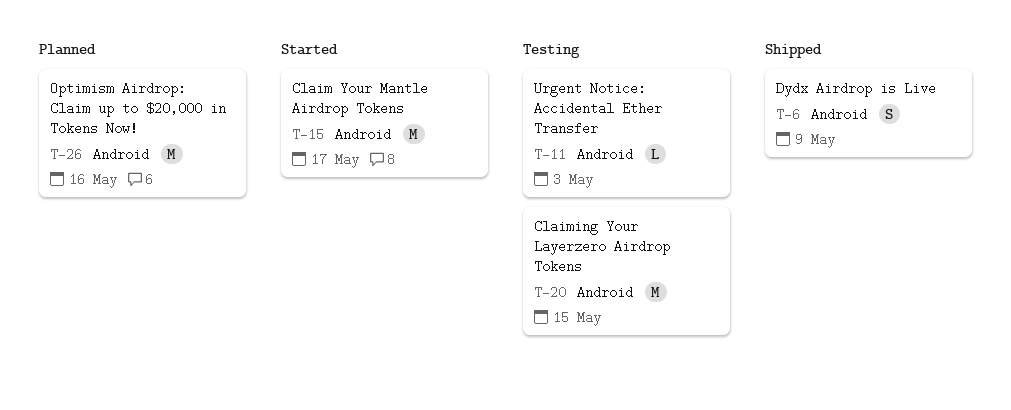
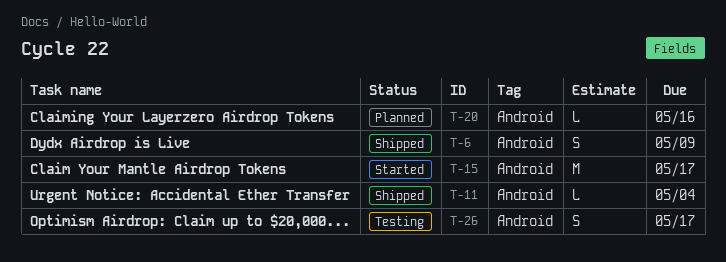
T-11, status: Testing -> Shipped
T-11, due: May 3 -> May 4
T-20, status: Testing -> Planned
T-20, estimate: M -> L
T-20, due: May 15 -> May 16
T-26, status: Planned -> Testing
T-26, estimate: M -> S
T-26, due: May 16 -> May 17

